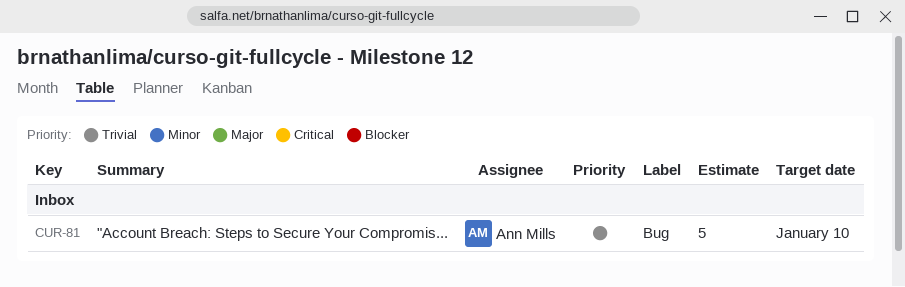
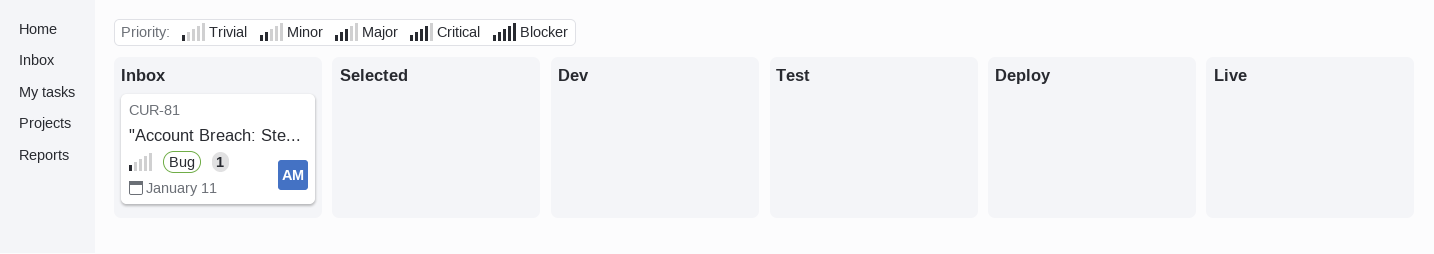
CUR-81, estimate: 5 -> 1
CUR-81, due: Jan 10 -> Jan 11

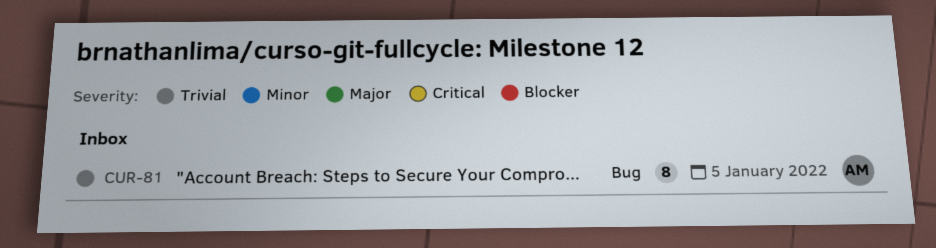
CUR-81, estimate: 1 -> 8
CUR-81, due: Jan 11 -> Jan 5

